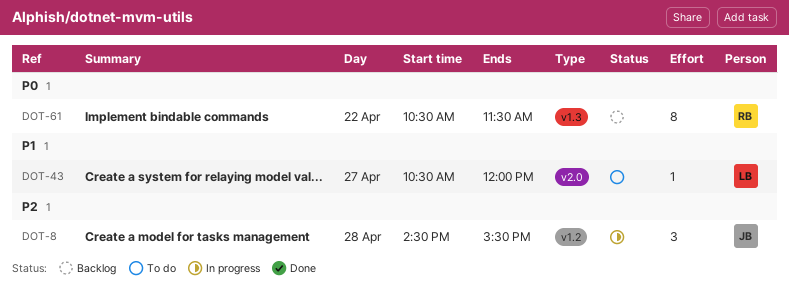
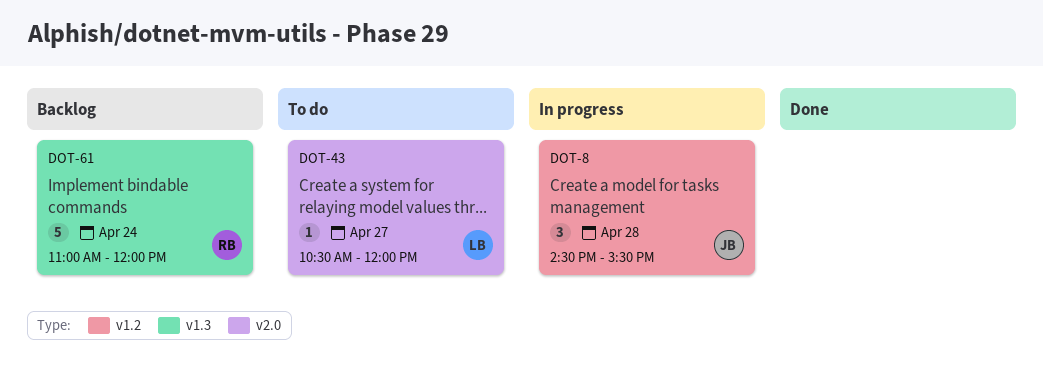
DOT-61, estimate: 8 -> 5
DOT-61, day: Apr 22 -> Apr 24
DOT-61, begins: 10:30 -> 11:00
DOT-61, ends: 11:30 -> 12:00

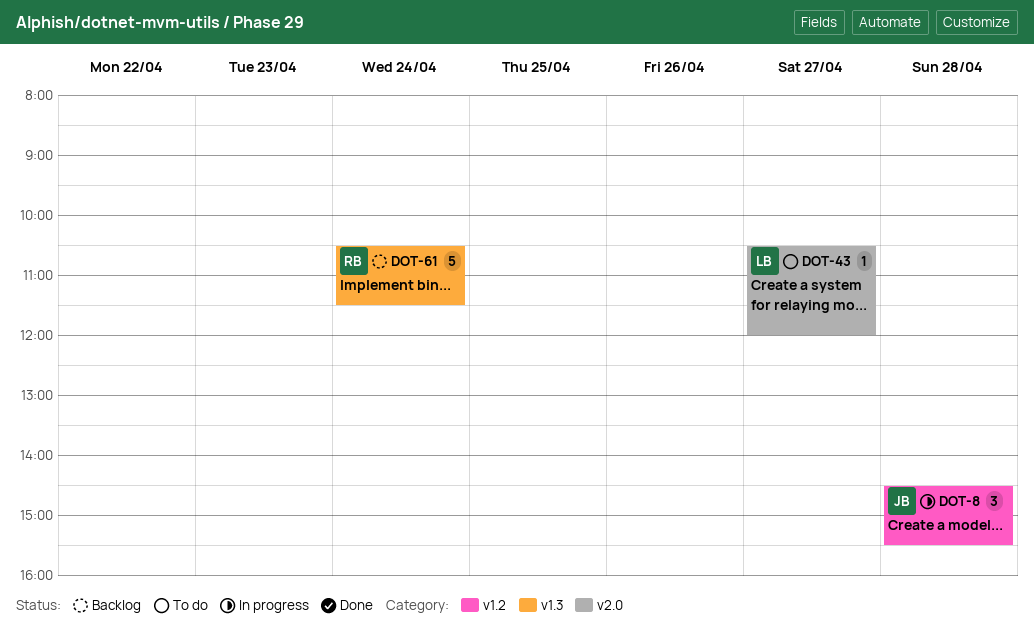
DOT-61, begins: 11:00 -> 10:30
DOT-61, ends: 12:00 -> 11:30

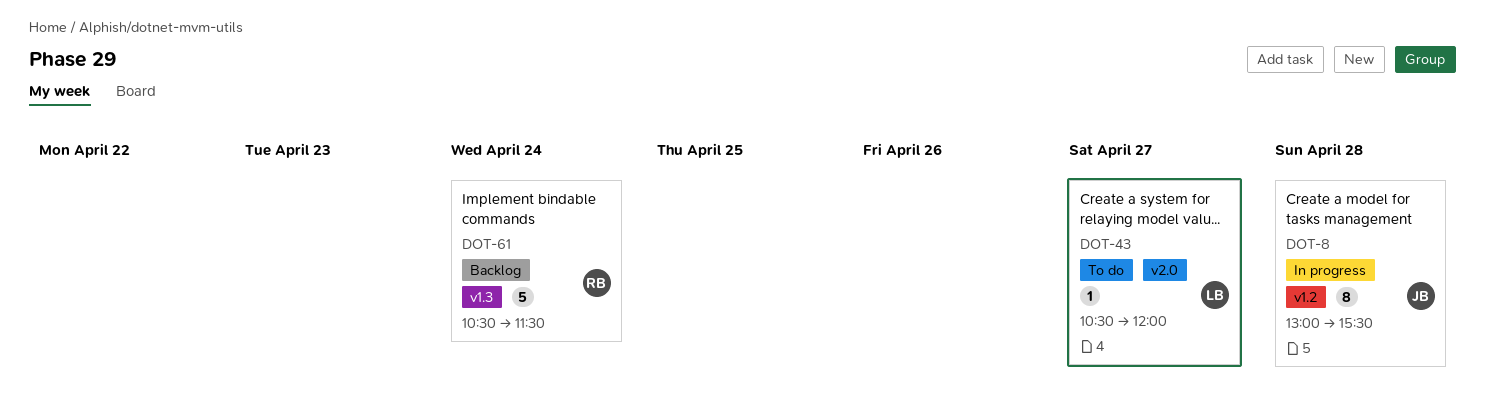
DOT-8, estimate: 3 -> 8
DOT-8, begins: 14:30 -> 13:00

